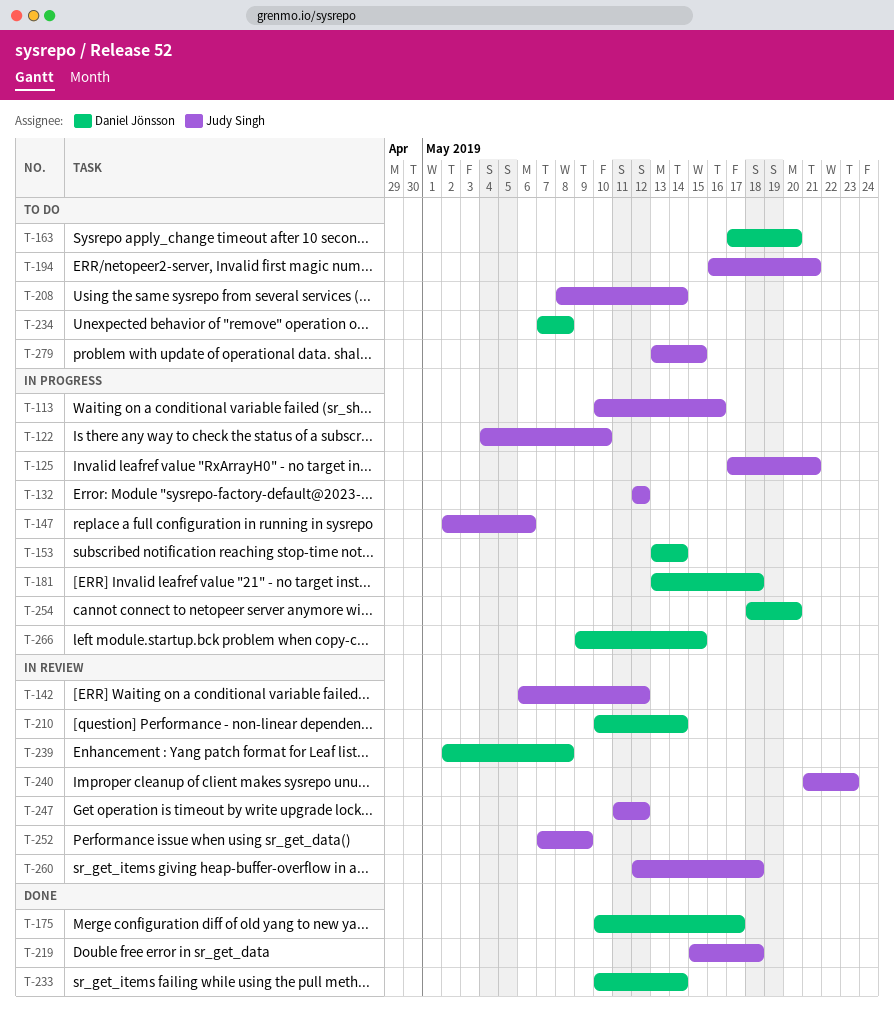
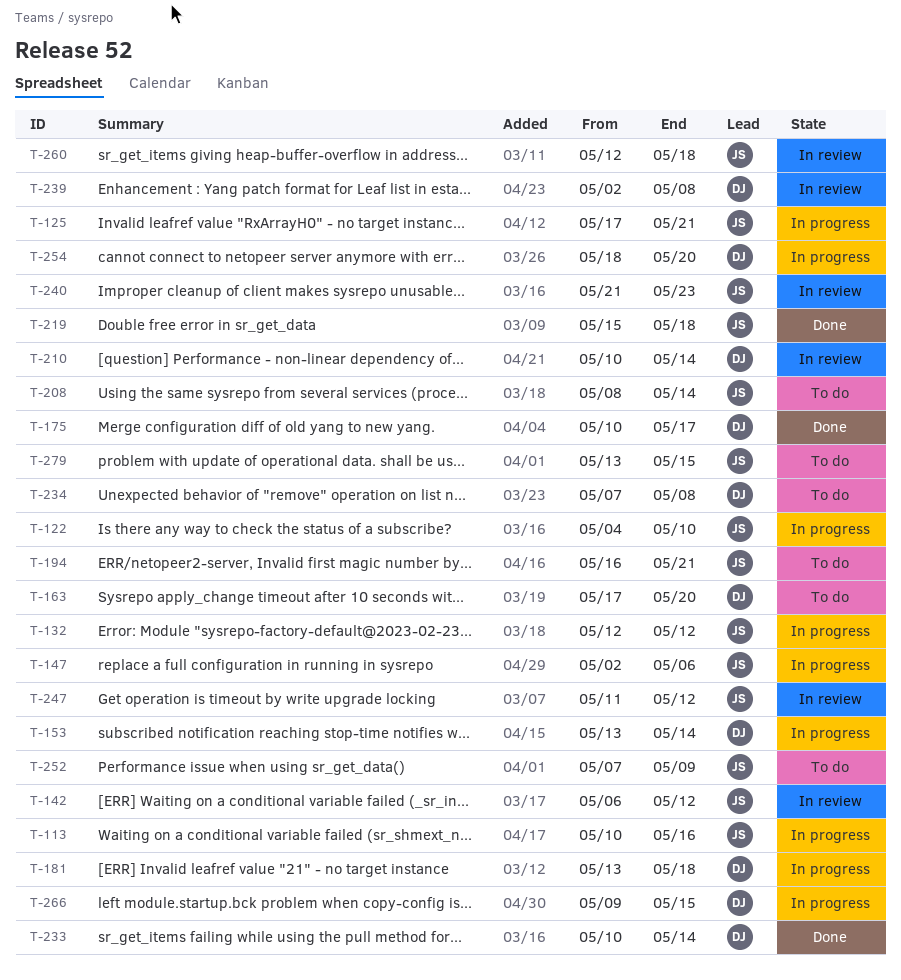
T-252, status: In review -> To do

